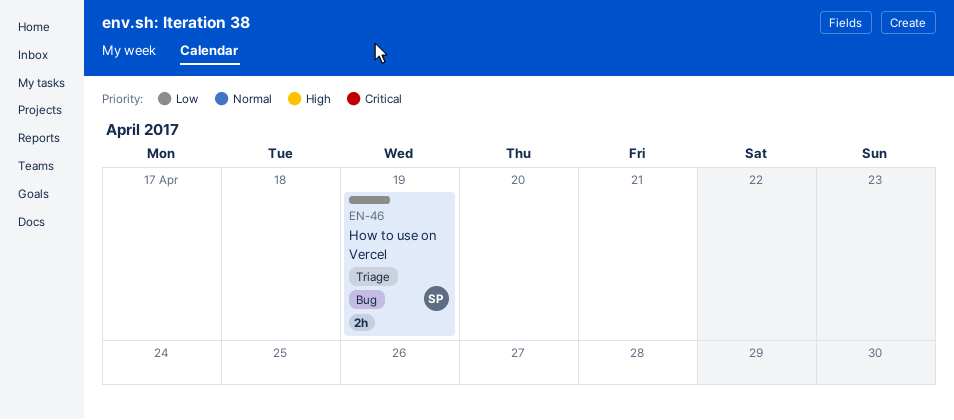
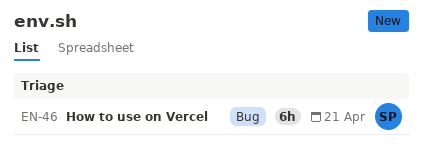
EN-46, estimate: 2h -> 6h
EN-46, due: Apr 19 -> Apr 21

